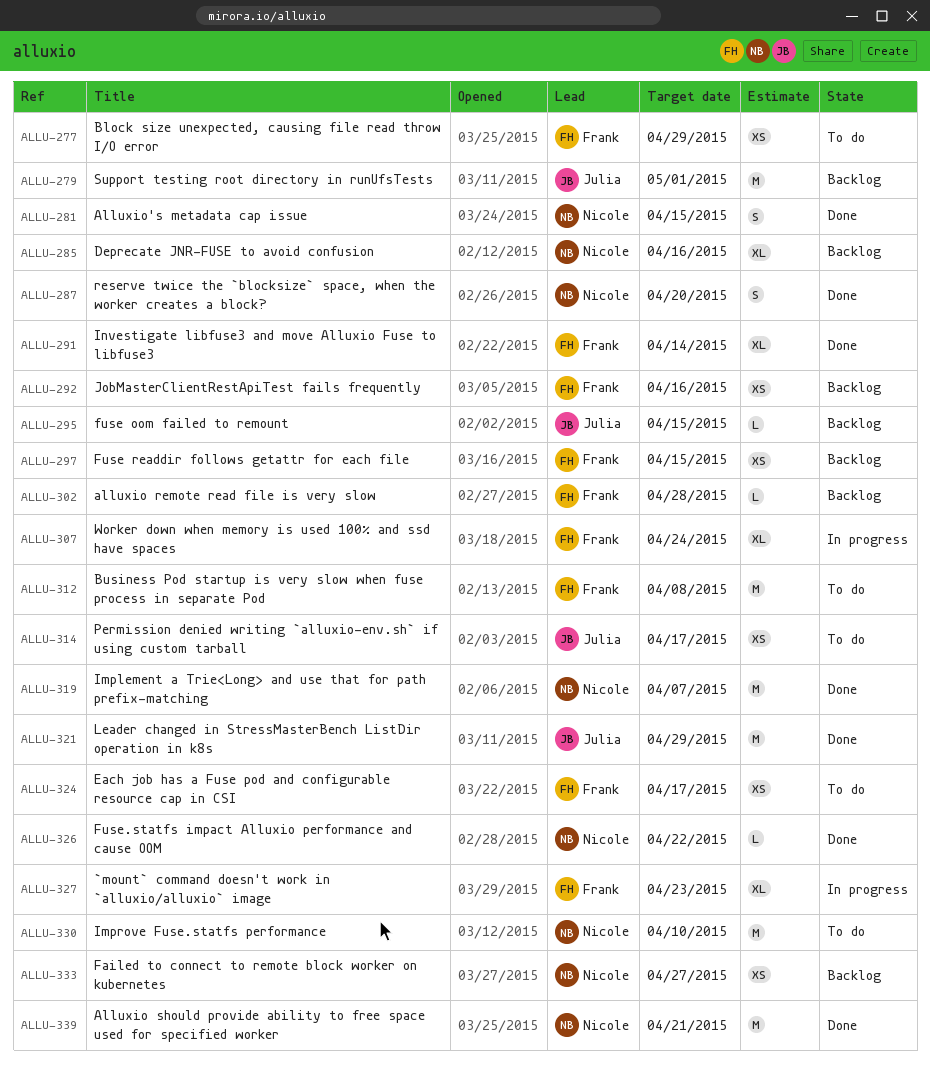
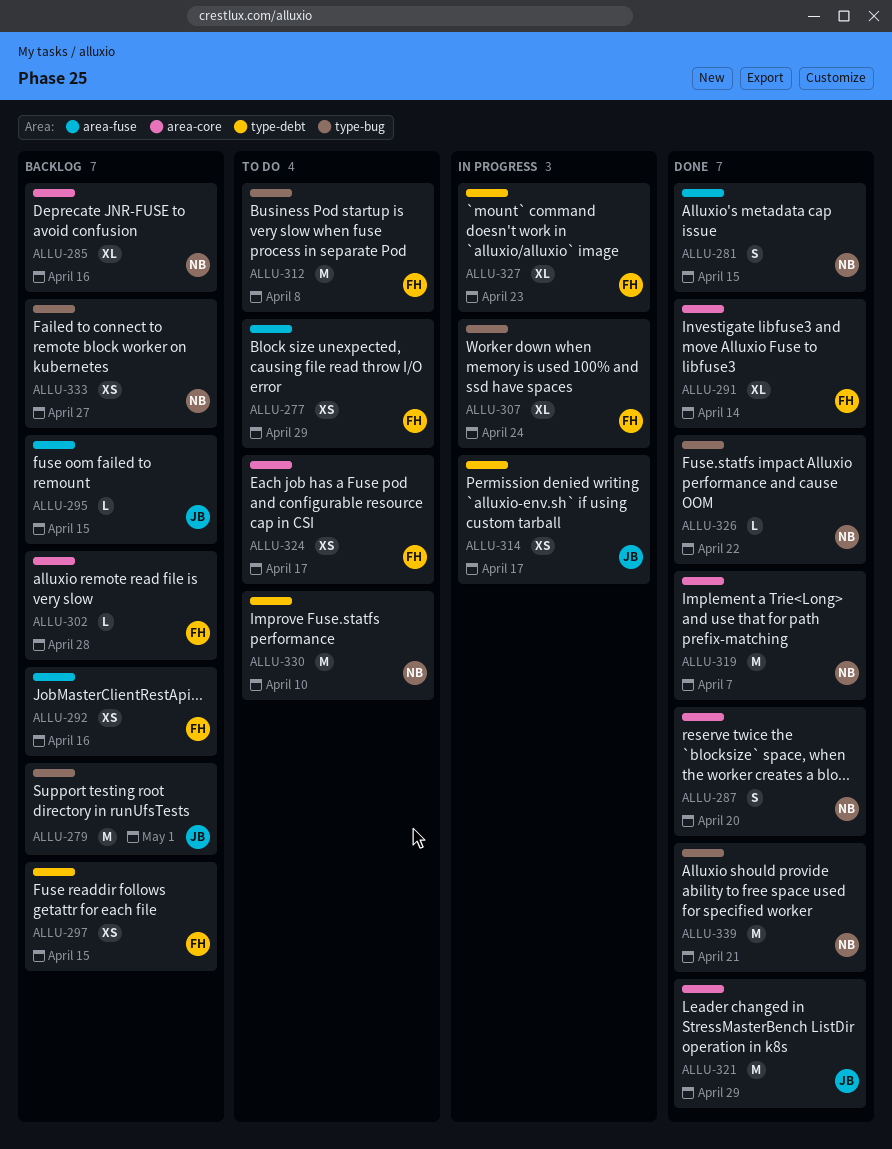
ALLU-314, status: To do -> In progress

